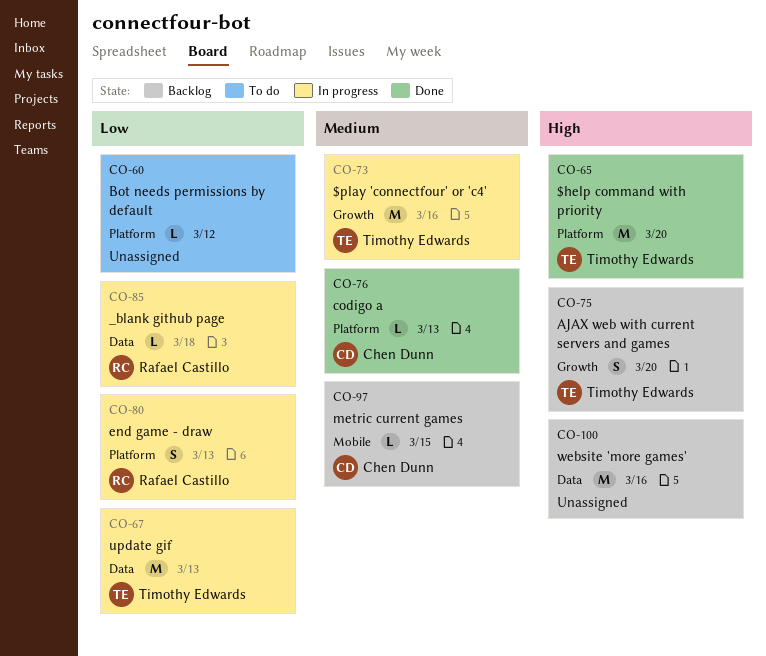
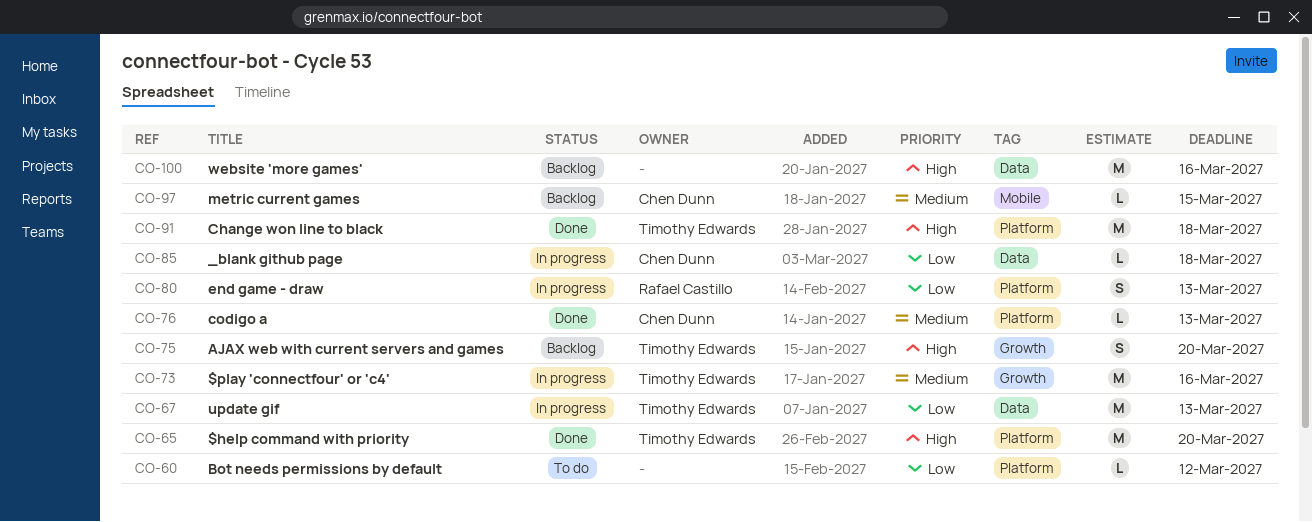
CO-85, owner: Rafael Castillo -> Chen Dunn
CO-91: none -> present

